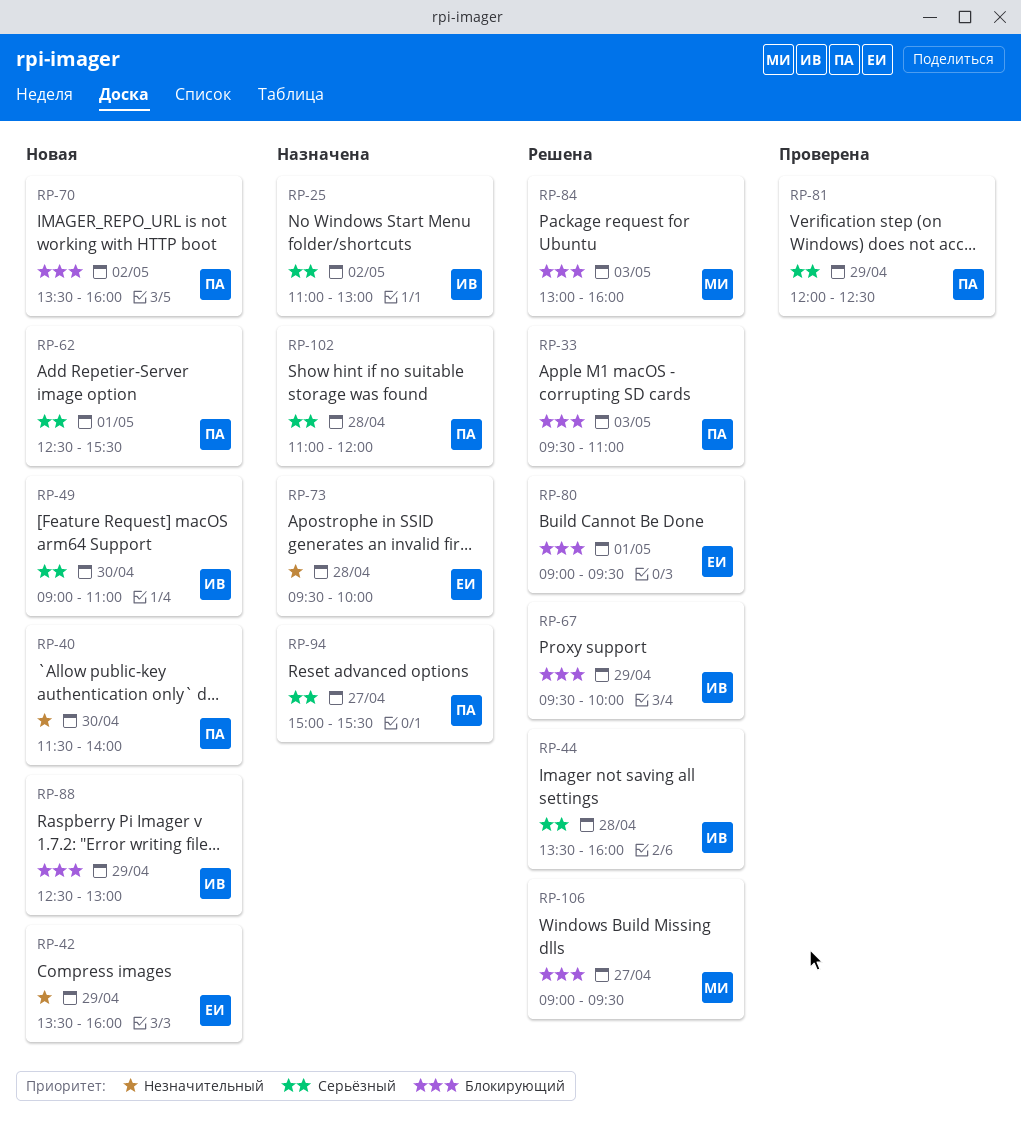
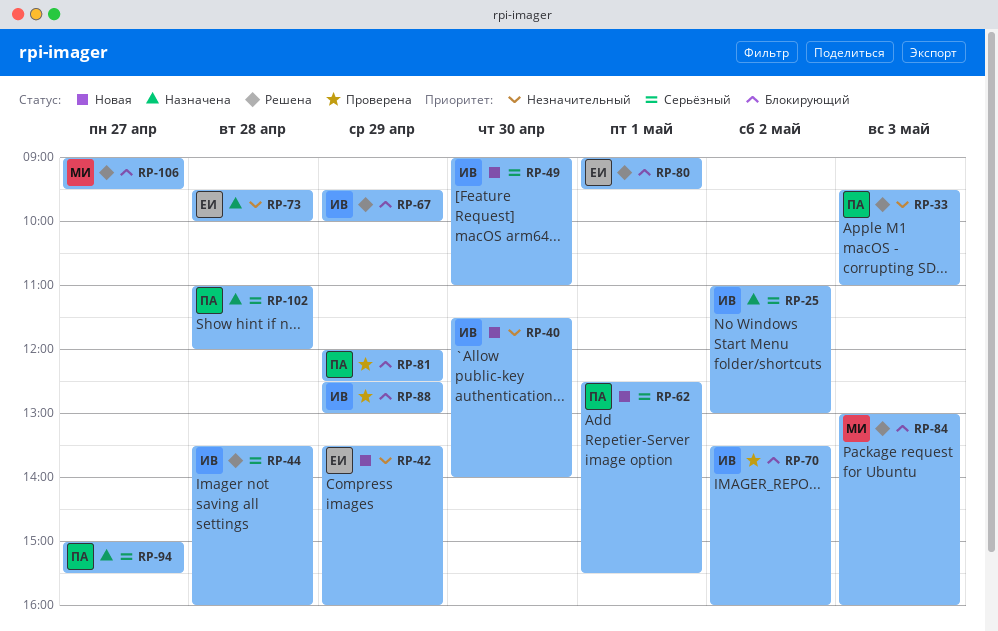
RP-33, priority: Блокирующий -> Незначительный
RP-40, owner: ПА -> ИВ
RP-70, status: Новая -> Проверена
RP-70, owner: ПА -> ИВ
RP-81, priority: Серьёзный -> Блокирующий
RP-88, status: Новая -> Проверена

